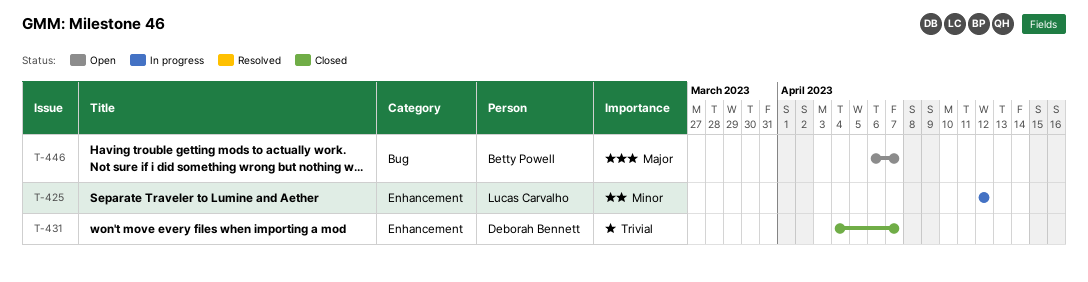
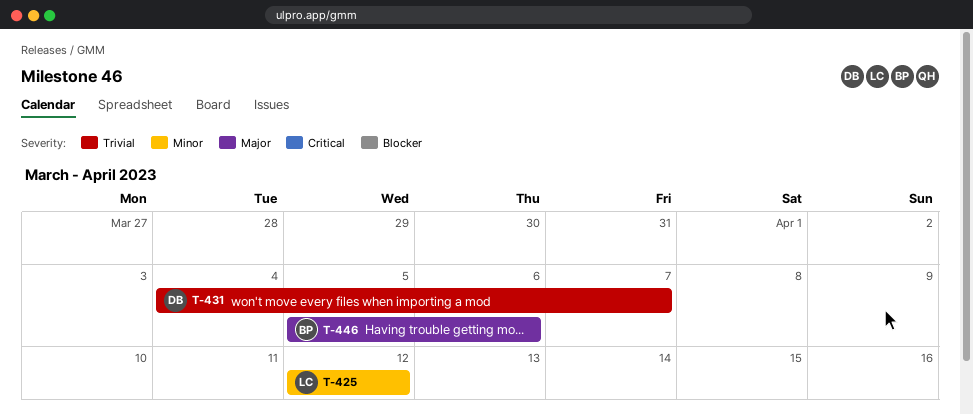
T-446, start: Apr 6 -> Apr 5
T-446, due: Apr 7 -> Apr 6

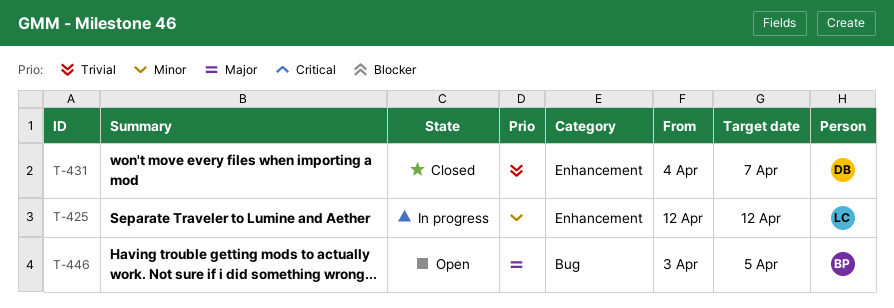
T-446, start: Apr 5 -> Apr 3
T-446, due: Apr 6 -> Apr 5

